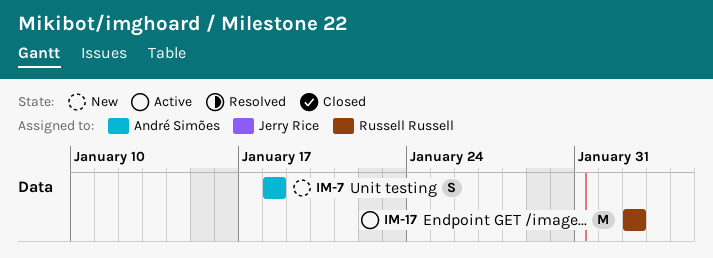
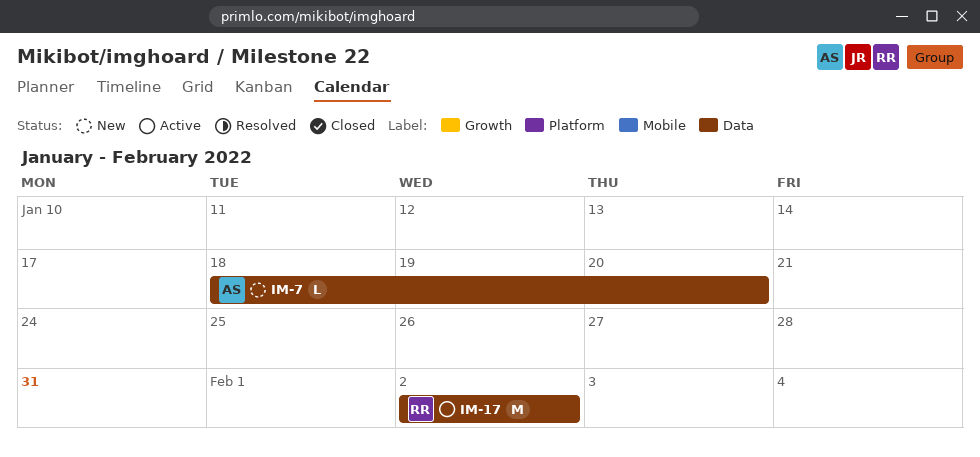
IM-7, estimate: S -> L
IM-7, due: Jan 18 -> Jan 20

